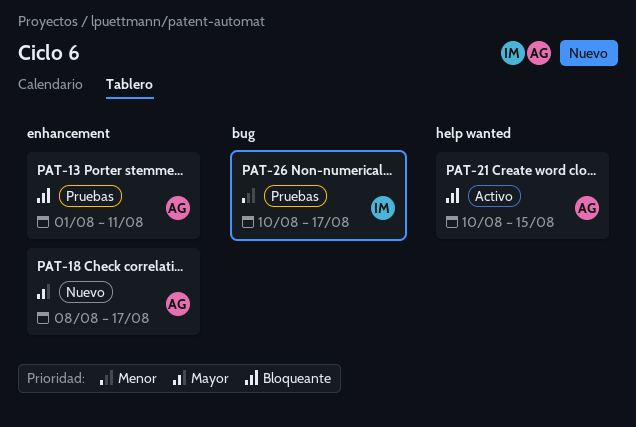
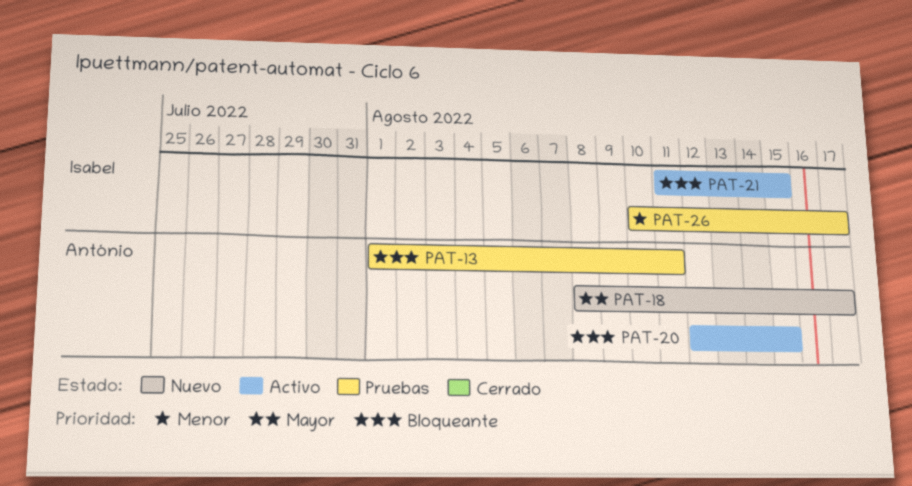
PAT-20: none -> present
PAT-21, owner: António -> Isabel
PAT-21, start: Aug 10 -> Aug 11

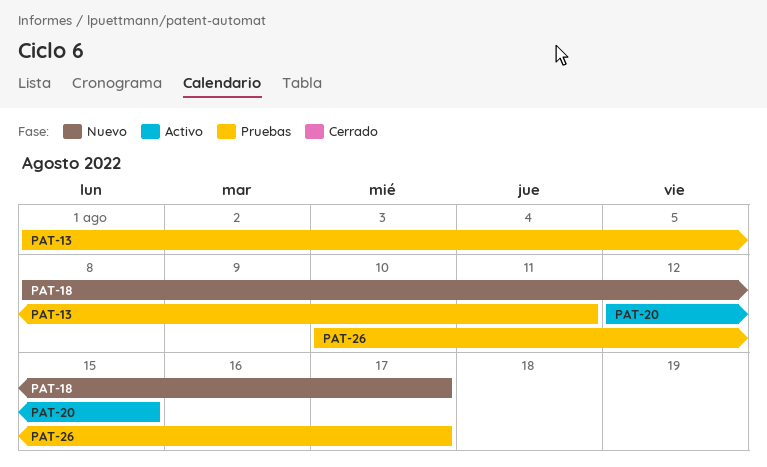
PAT-21: present -> none

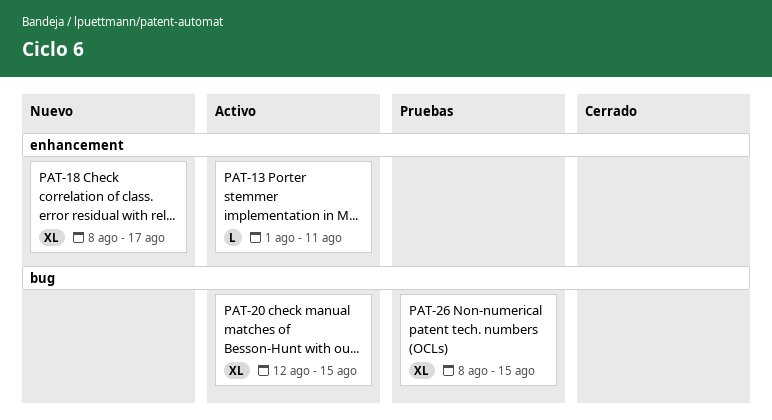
PAT-13, status: Pruebas -> Activo
PAT-26, start: Aug 10 -> Aug 8
PAT-26, due: Aug 17 -> Aug 15

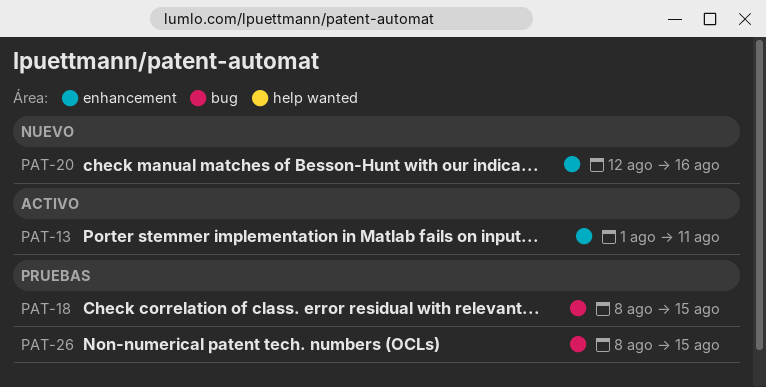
PAT-18, status: Nuevo -> Pruebas
PAT-18, label: enhancement -> bug
PAT-18, due: Aug 17 -> Aug 15
PAT-20, status: Activo -> Nuevo
PAT-20, label: bug -> enhancement
PAT-20, due: Aug 15 -> Aug 16

